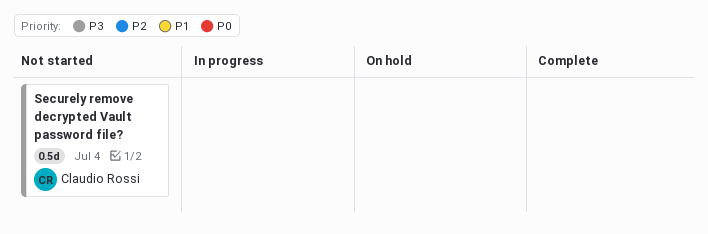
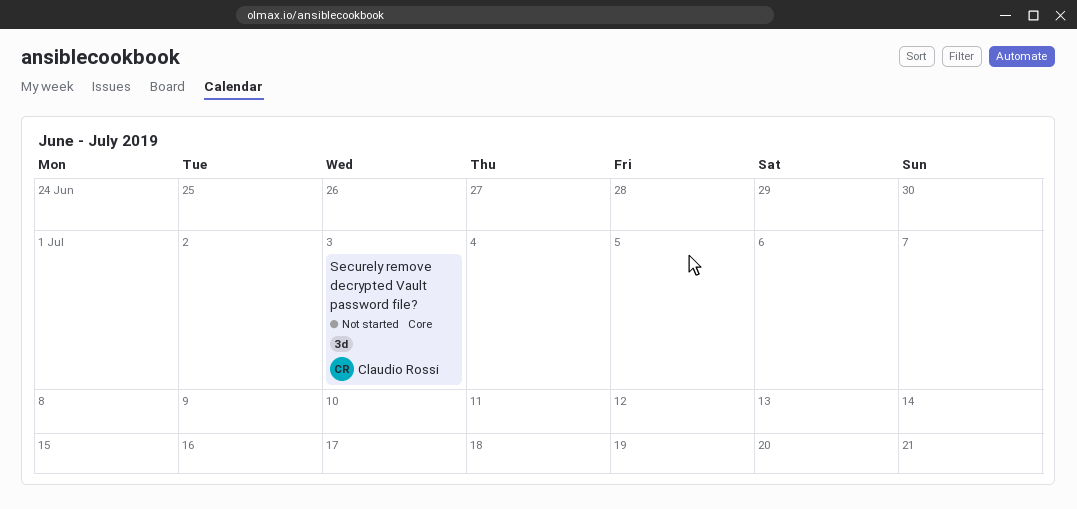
Securely remove decrypted Vault password file?, estimate: 0.5d -> 3d
Securely remove decrypted Vault password file?, due: Jul 4 -> Jul 3

